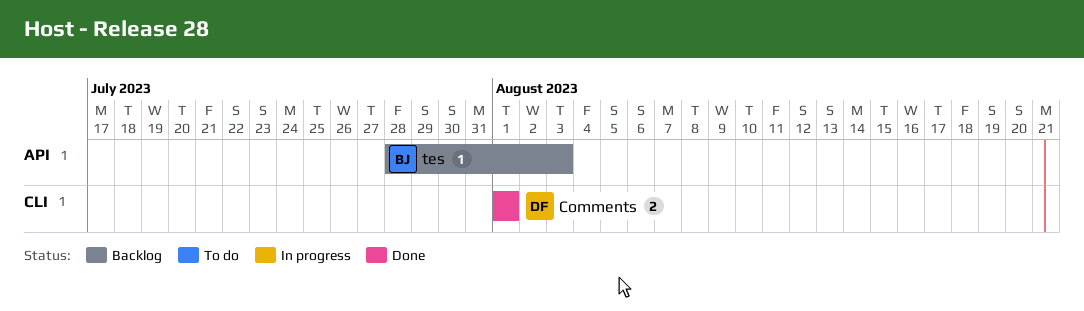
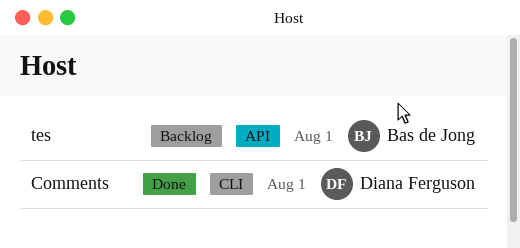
tes, due: Aug 3 -> Aug 1

